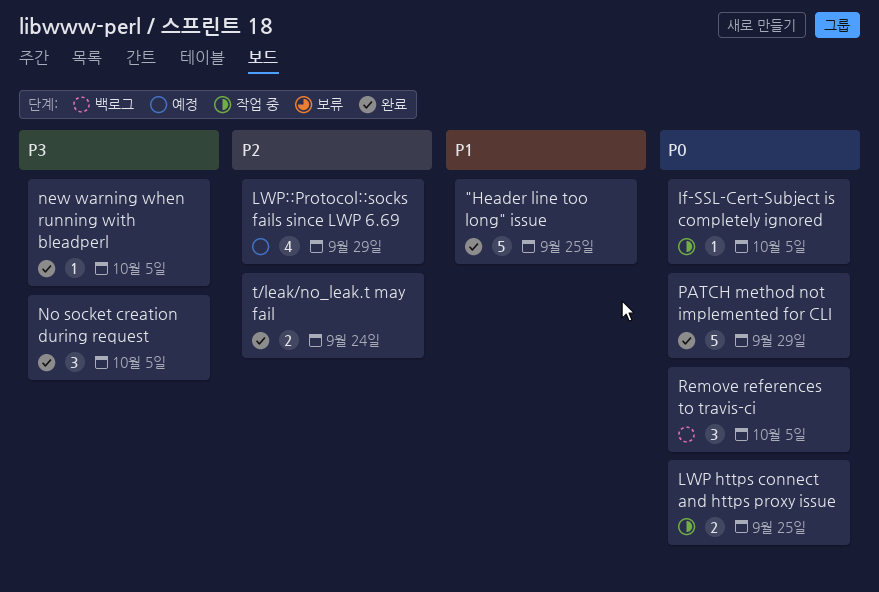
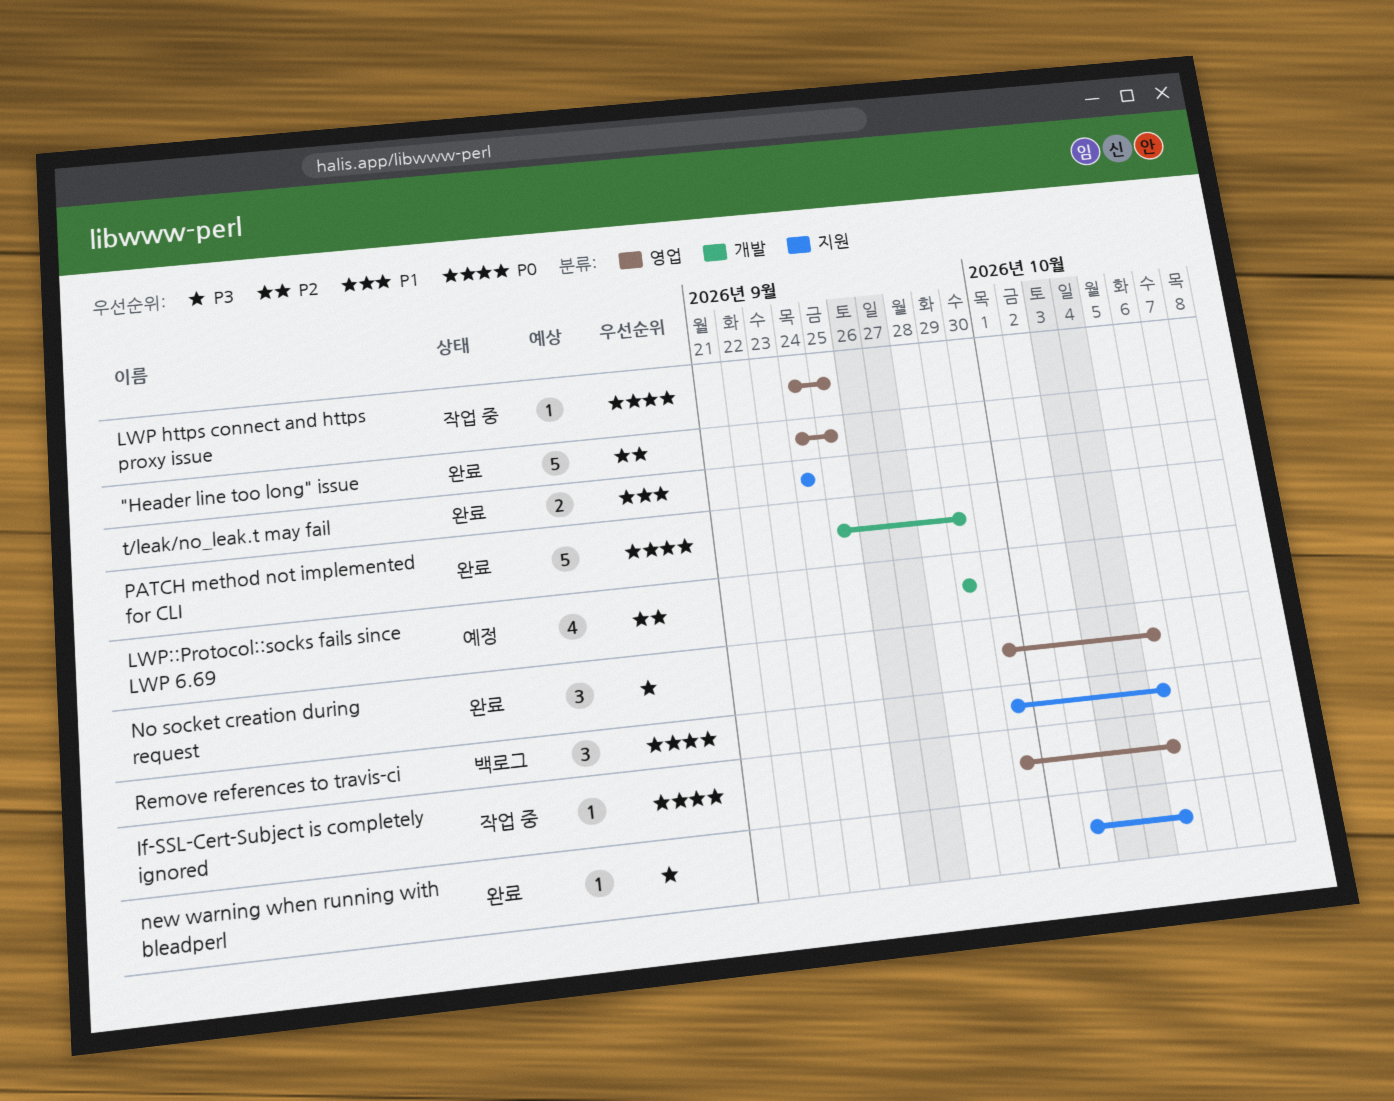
"Header line too long" issue, priority: P1 -> P2
LWP https connect and https proxy issue, estimate: 2 -> 1
t/leak/no_leak.t may fail, priority: P2 -> P1

